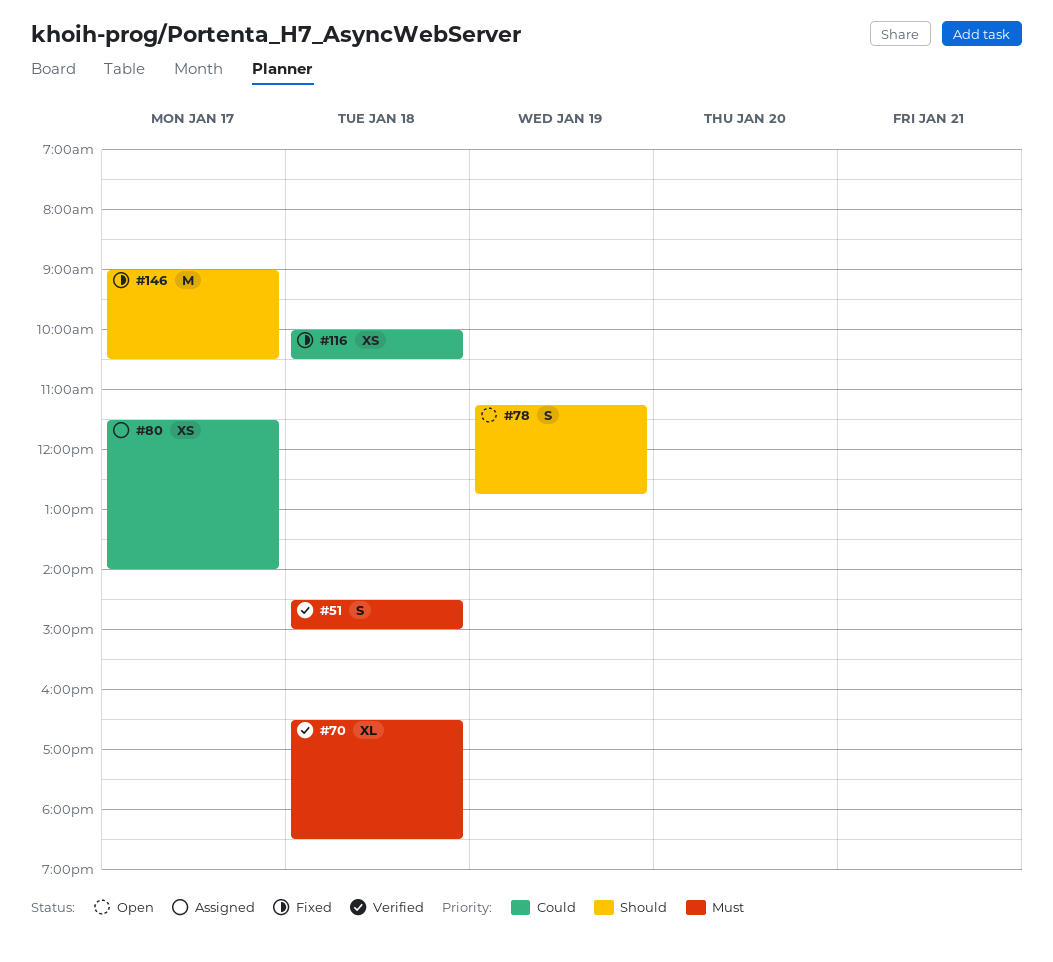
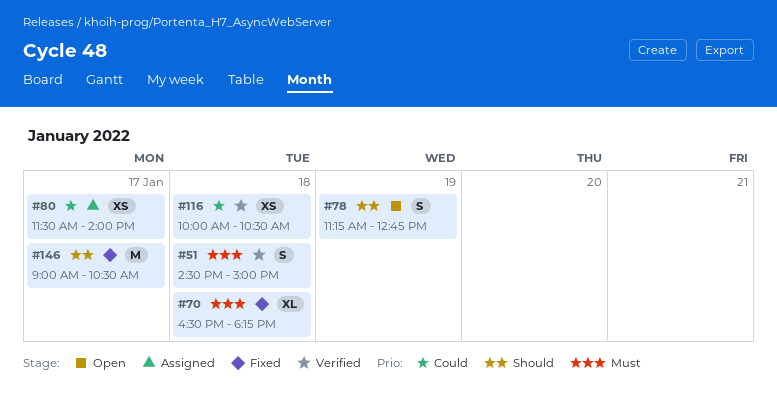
#70, status: Verified -> Fixed
#70, ends: 18:30 -> 18:15
#116, status: Fixed -> Verified

